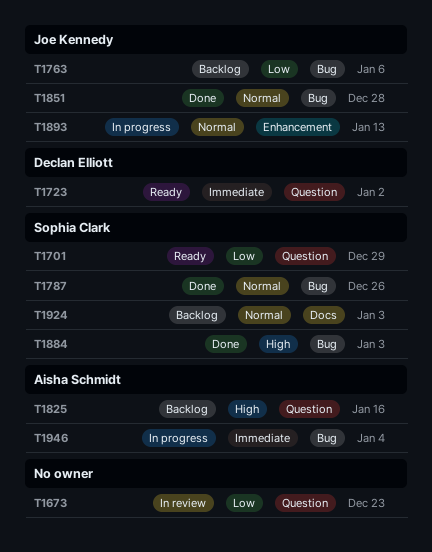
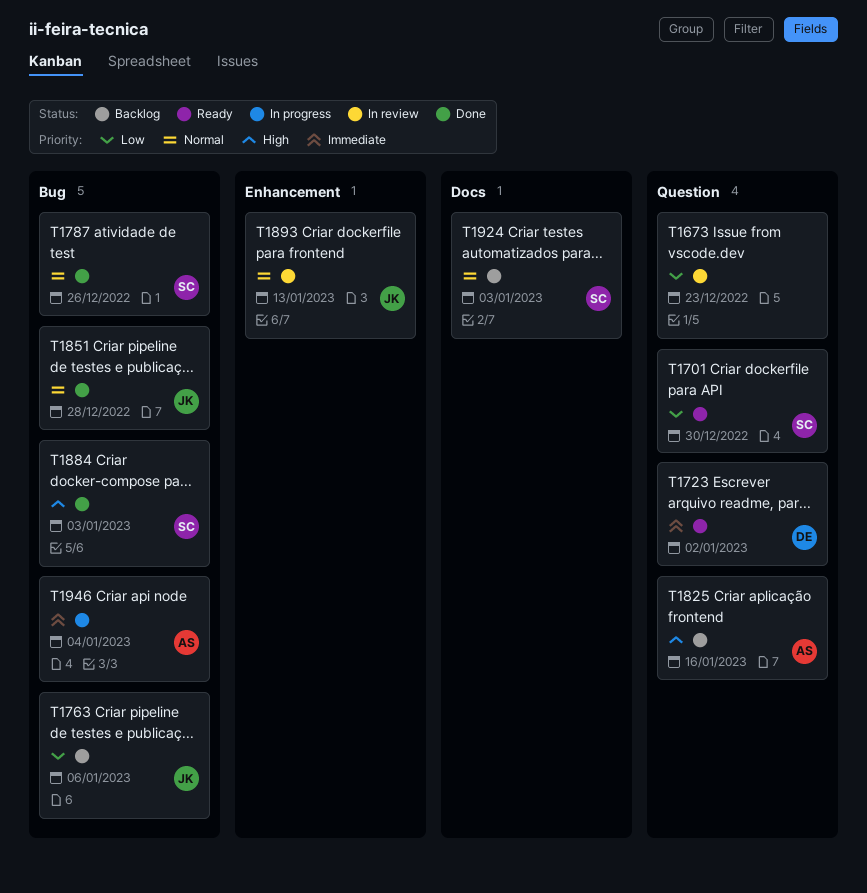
T1701, due: Dec 29 -> Dec 30
T1893, status: In progress -> In review

